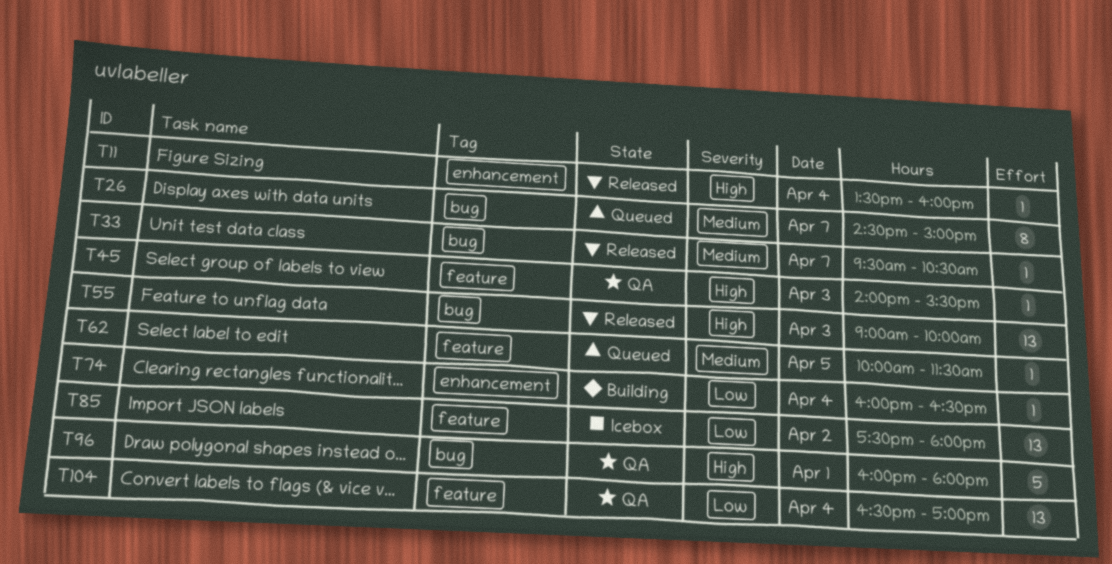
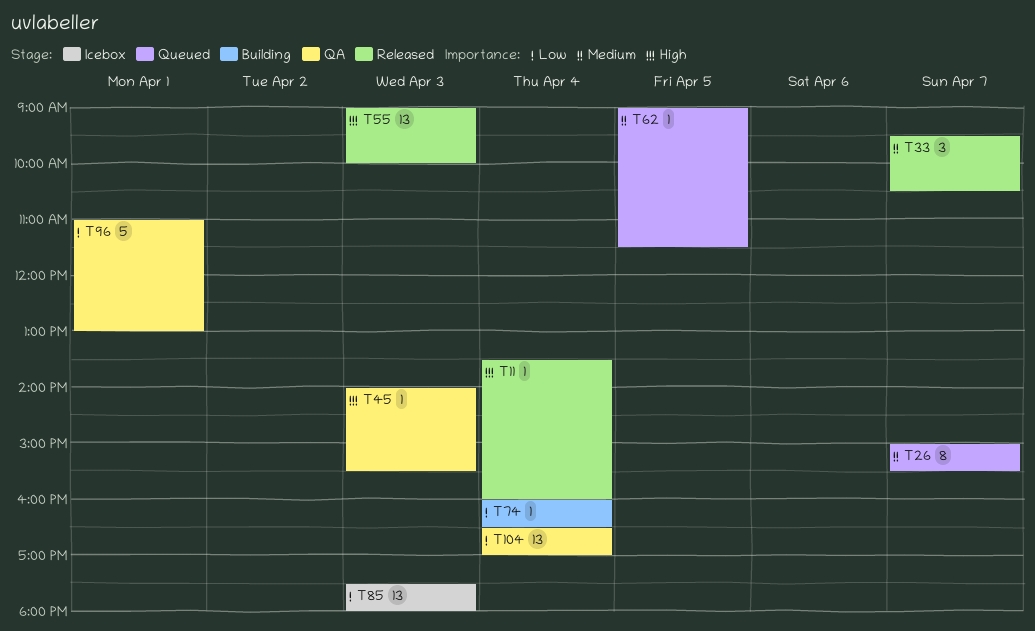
T26, begins: 14:30 -> 15:00
T26, ends: 15:00 -> 15:30
T33, estimate: 1 -> 3
T62, begins: 10:00 -> 09:00
T85, day: Apr 2 -> Apr 3
T96, priority: High -> Low
T96, begins: 16:00 -> 11:00
T96, ends: 18:00 -> 13:00

